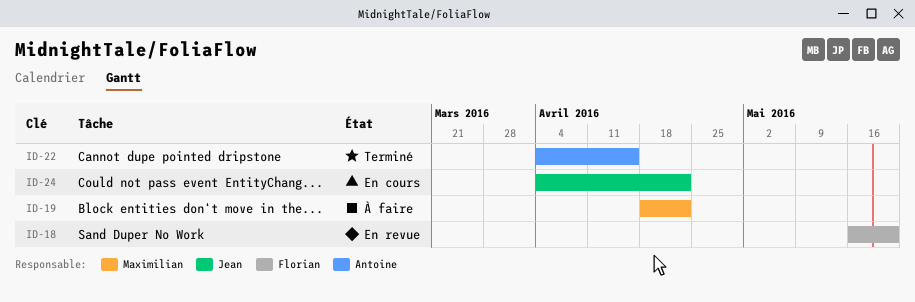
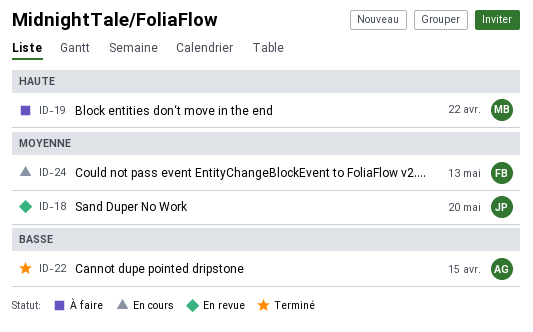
ID-18, owner: Florian -> Jean
ID-24, owner: Jean -> Florian
ID-24, due: Apr 22 -> May 13

